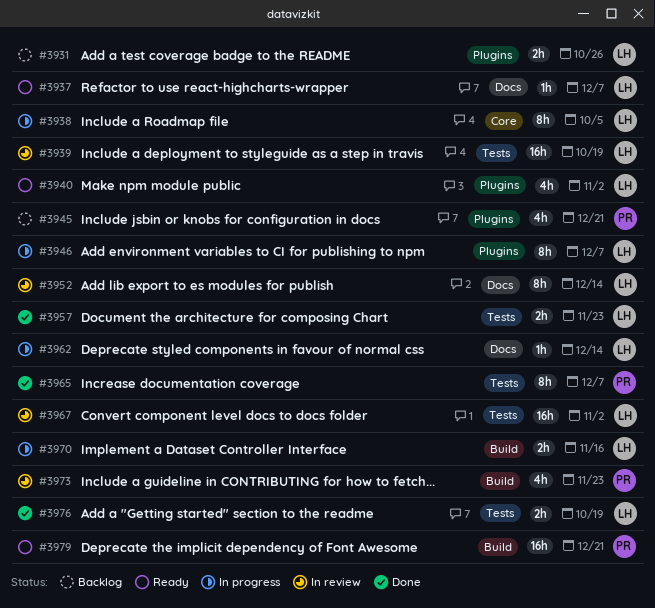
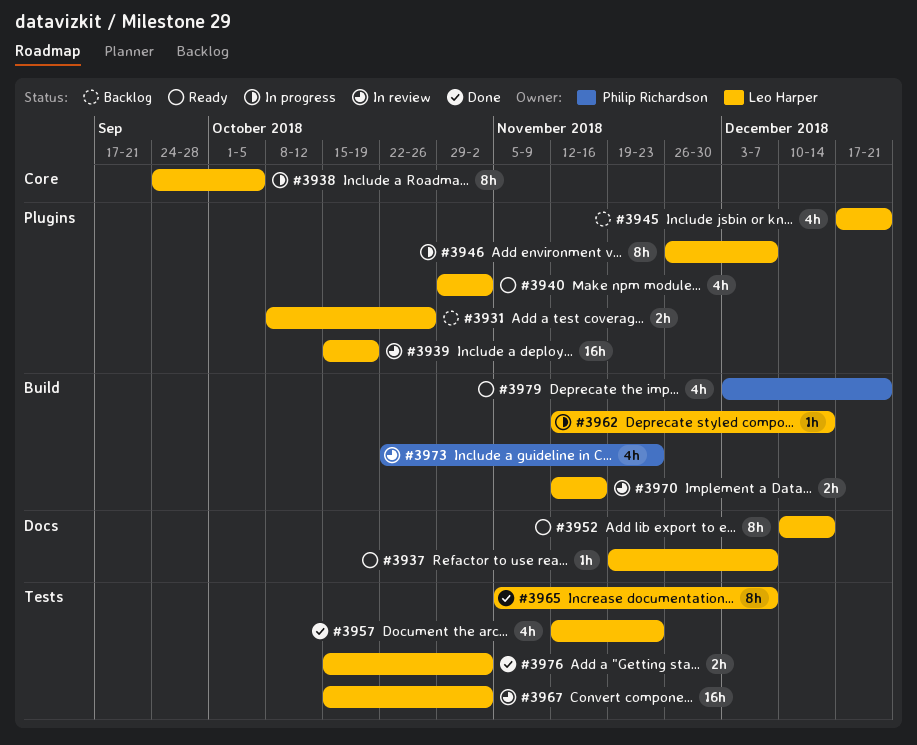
#3939, label: Tests -> Plugins
#3945, owner: Philip Richardson -> Leo Harper
#3952, status: In review -> Ready
#3957, estimate: 2h -> 4h
#3962, label: Docs -> Build
#3965, owner: Philip Richardson -> Leo Harper
#3970, status: In progress -> In review
#3976, due: Oct 19 -> Nov 2
#3979, estimate: 16h -> 4h

